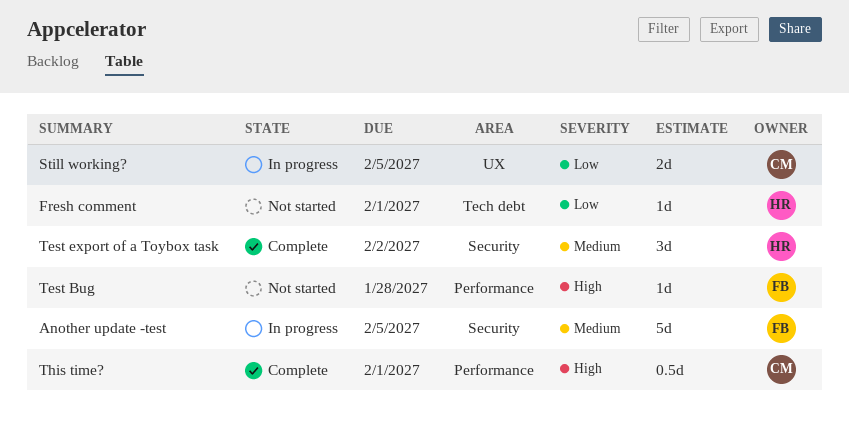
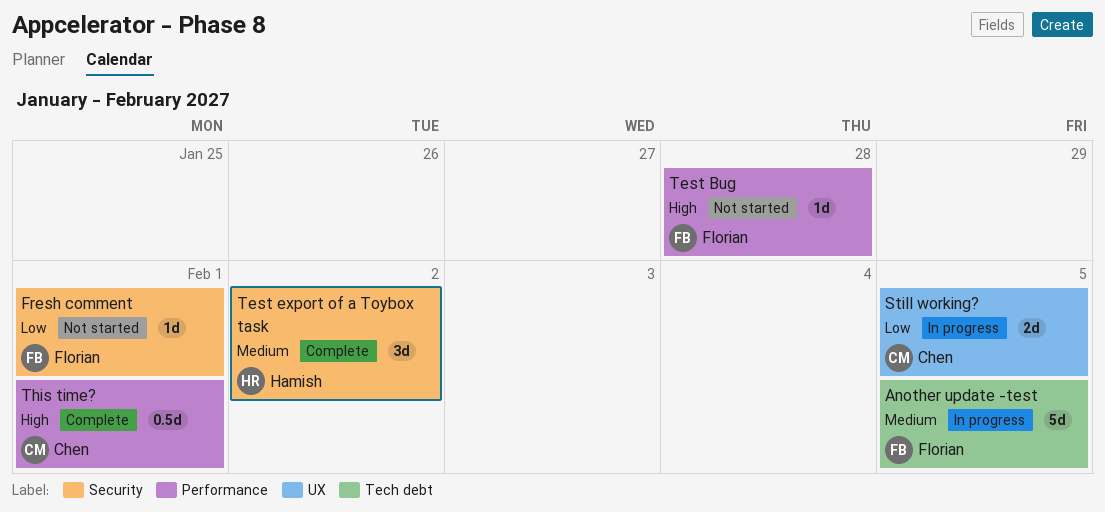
Another update -test, label: Security -> Tech debt
Fresh comment, owner: Hamish -> Florian
Fresh comment, label: Tech debt -> Security

